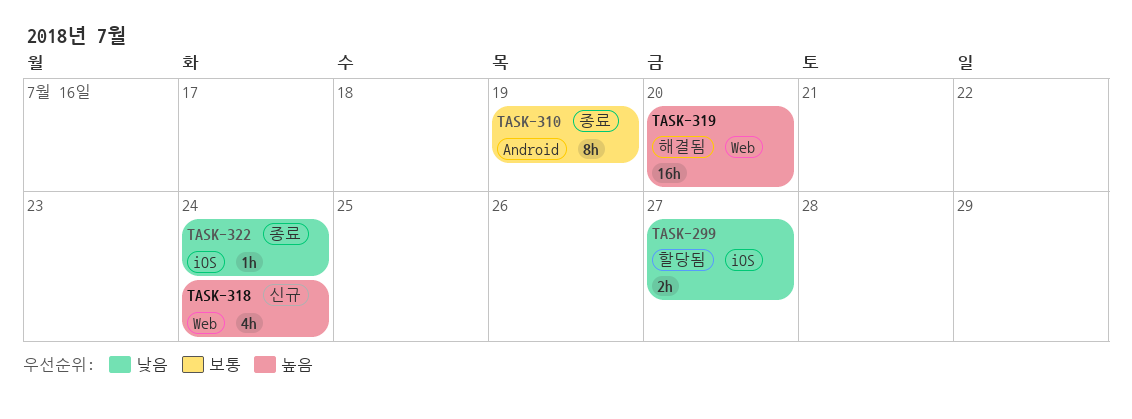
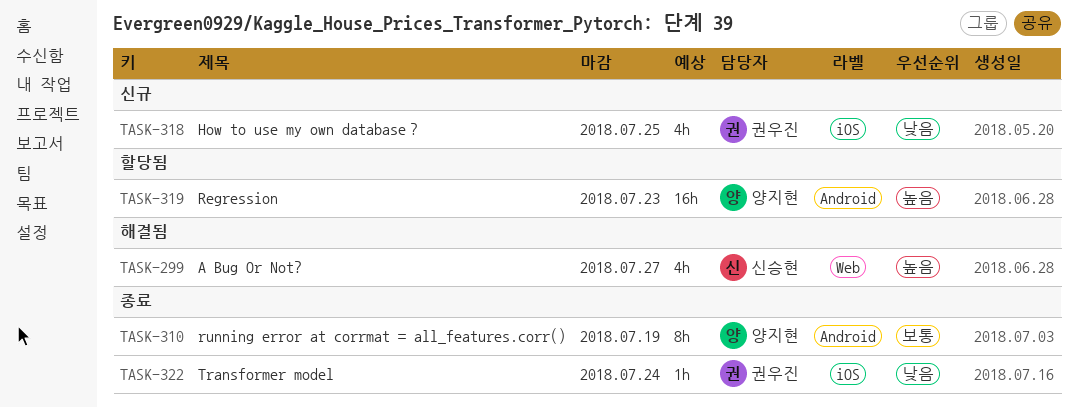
TASK-299, status: 할당됨 -> 해결됨
TASK-299, priority: 낮음 -> 높음
TASK-299, label: iOS -> Web
TASK-299, estimate: 2h -> 4h
TASK-318, priority: 높음 -> 낮음
TASK-318, label: Web -> iOS
TASK-318, due: Jul 24 -> Jul 25
TASK-319, status: 해결됨 -> 할당됨
TASK-319, label: Web -> Android
TASK-319, due: Jul 20 -> Jul 23

